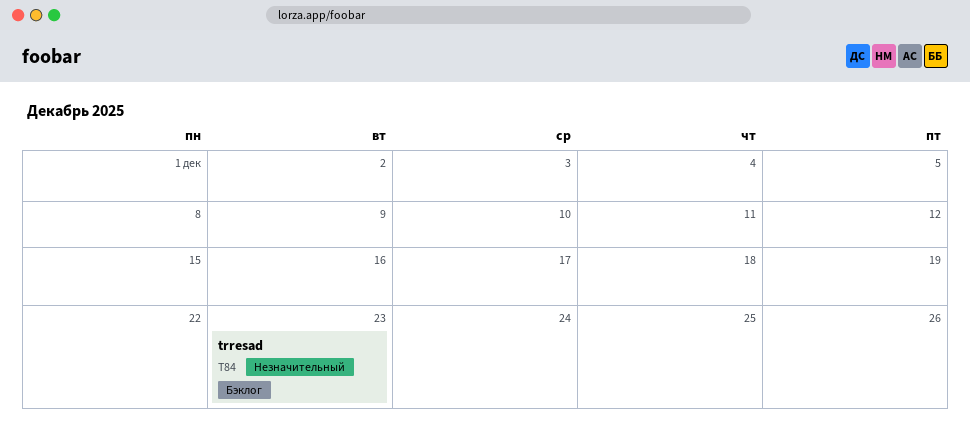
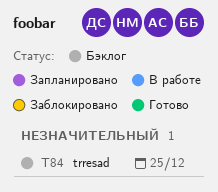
T84, due: Dec 23 -> Dec 25

